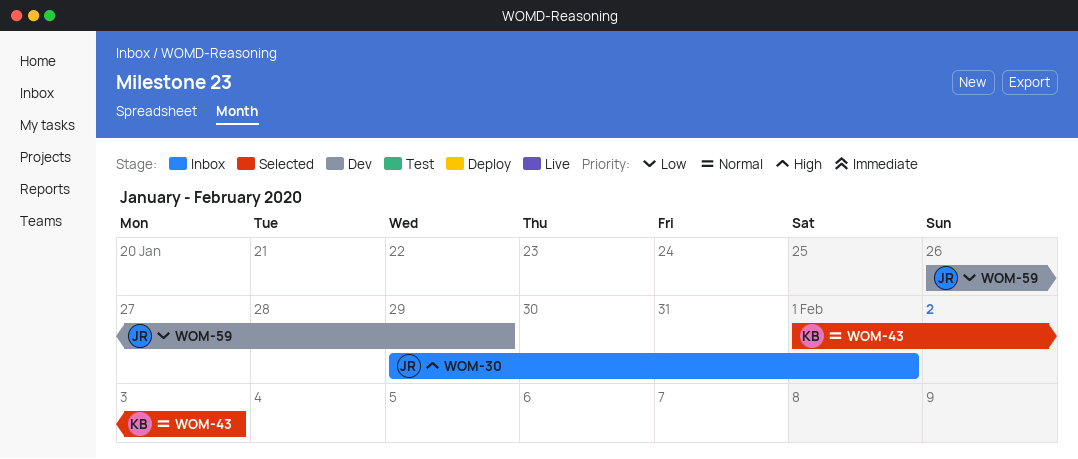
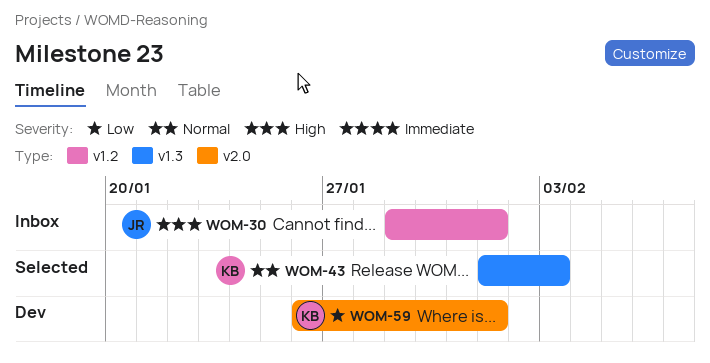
WOM-59, owner: JR -> KB
WOM-59, due: Jan 29 -> Feb 1

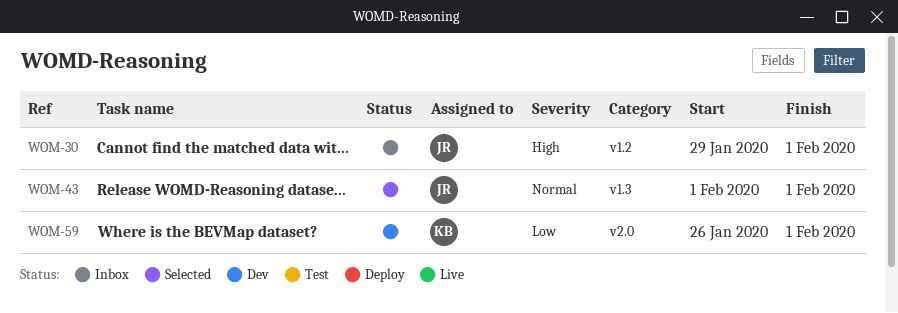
WOM-43, owner: KB -> JR
WOM-43, due: Feb 3 -> Feb 1

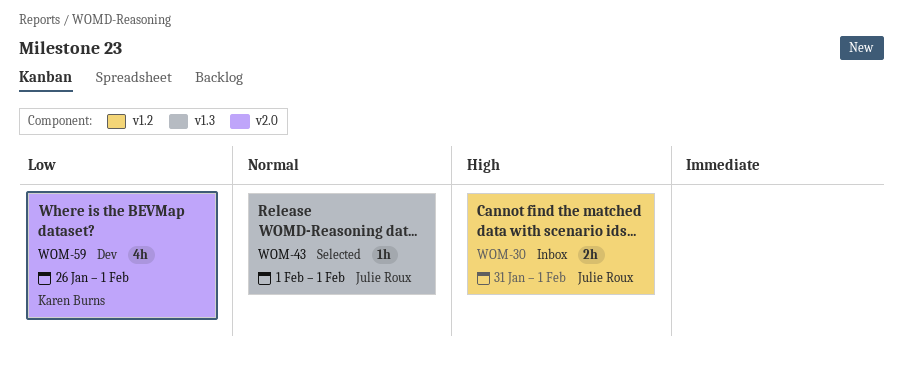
WOM-30, start: Jan 29 -> Jan 31

